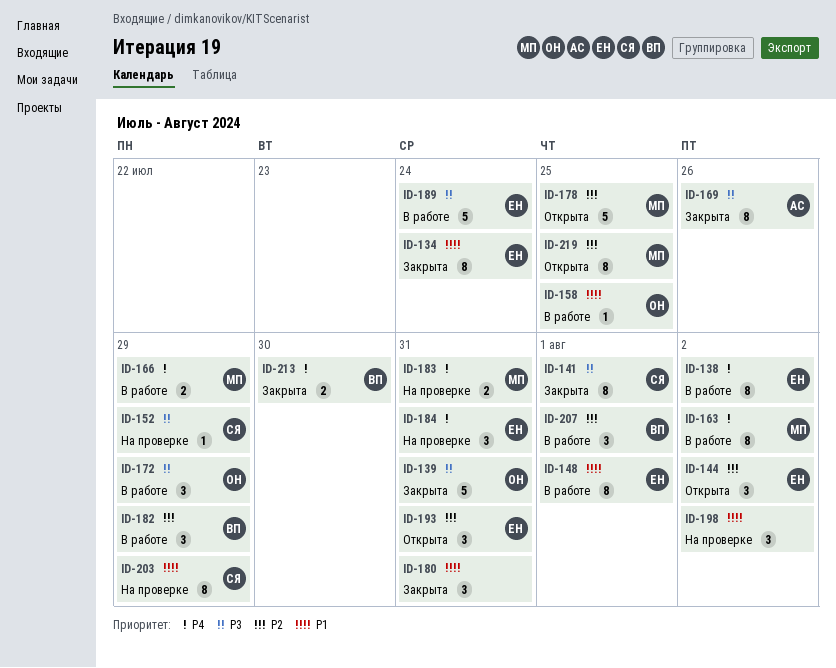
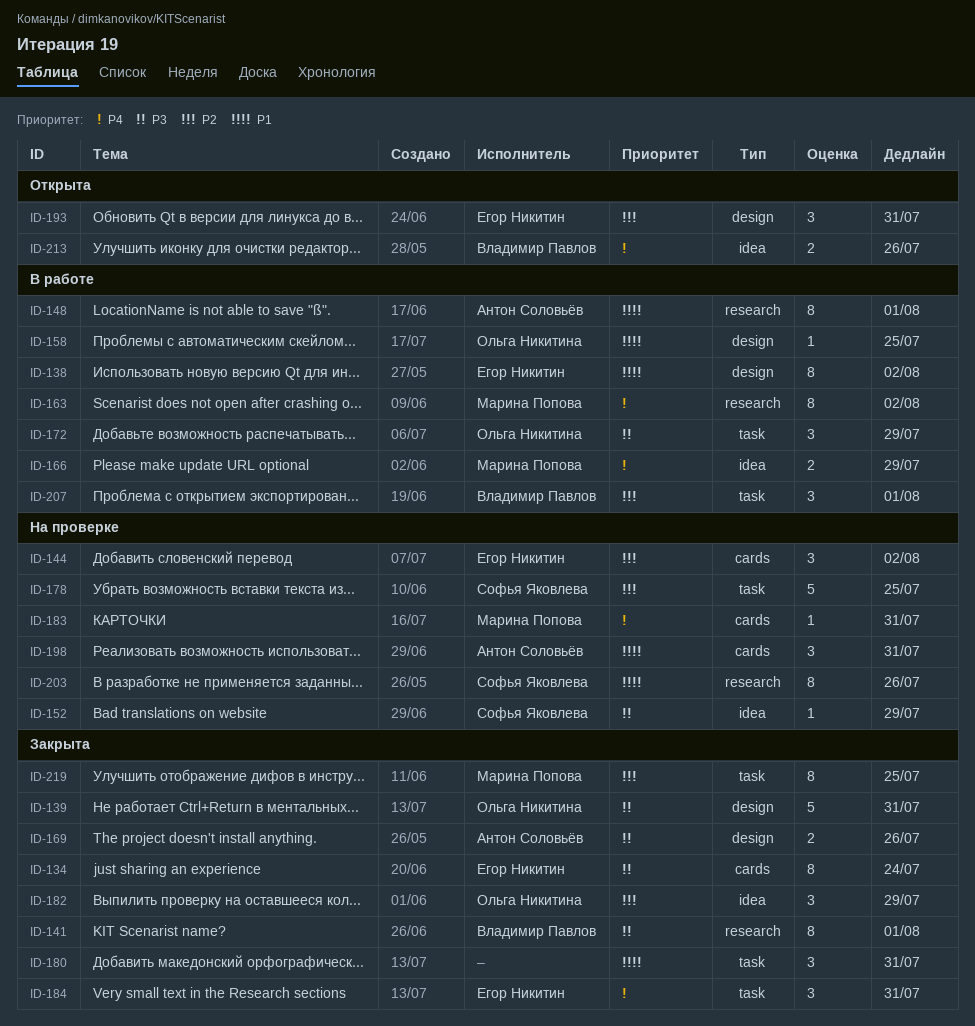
ID-134, priority: P1 -> P3
ID-138, priority: P4 -> P1
ID-141, owner: Софья Яковлева -> Владимир Павлов
ID-144, status: Открыта -> На проверке
ID-148, owner: Егор Никитин -> Антон Соловьёв
ID-169, estimate: 8 -> 2
ID-178, status: Открыта -> На проверке
ID-178, owner: Марина Попова -> Софья Яковлева
ID-182, status: В работе -> Закрыта
ID-182, owner: Владимир Павлов -> Ольга Никитина
ID-183, estimate: 2 -> 1
ID-184, status: На проверке -> Закрыта
ID-189: present -> none
ID-198, owner: none -> Антон Соловьёв
ID-198, due: Aug 2 -> Jul 31
ID-203, due: Jul 29 -> Jul 26
ID-213, status: Закрыта -> Открыта
ID-213, due: Jul 30 -> Jul 26
ID-219, status: Открыта -> Закрыта

